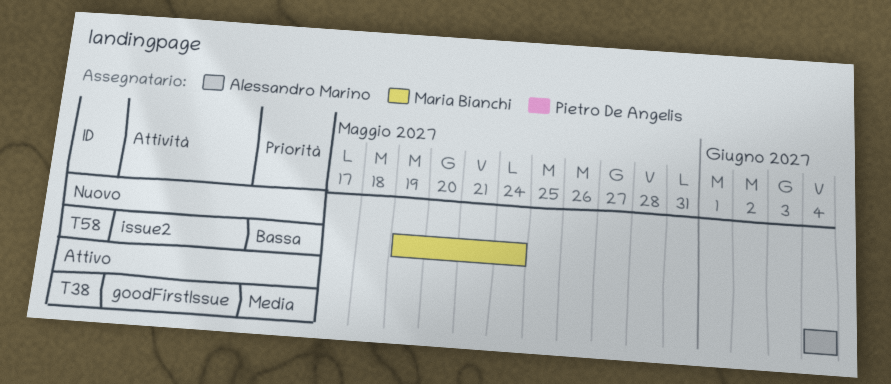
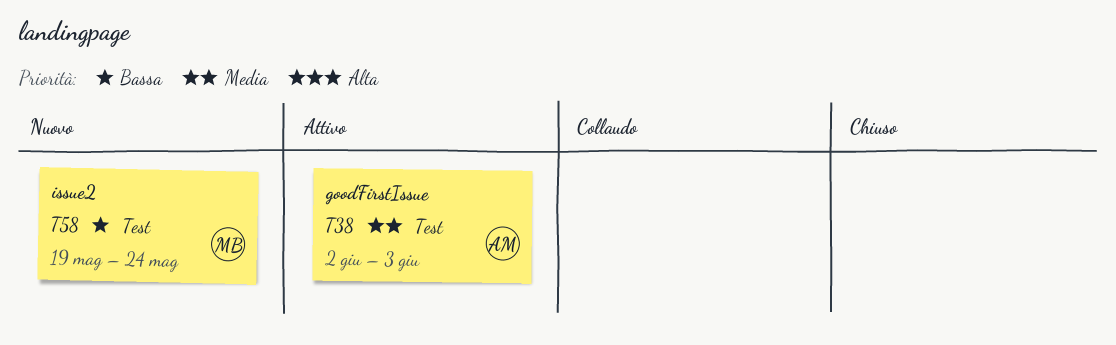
T38, start: Jun 4 -> Jun 2
T38, due: Jun 4 -> Jun 3

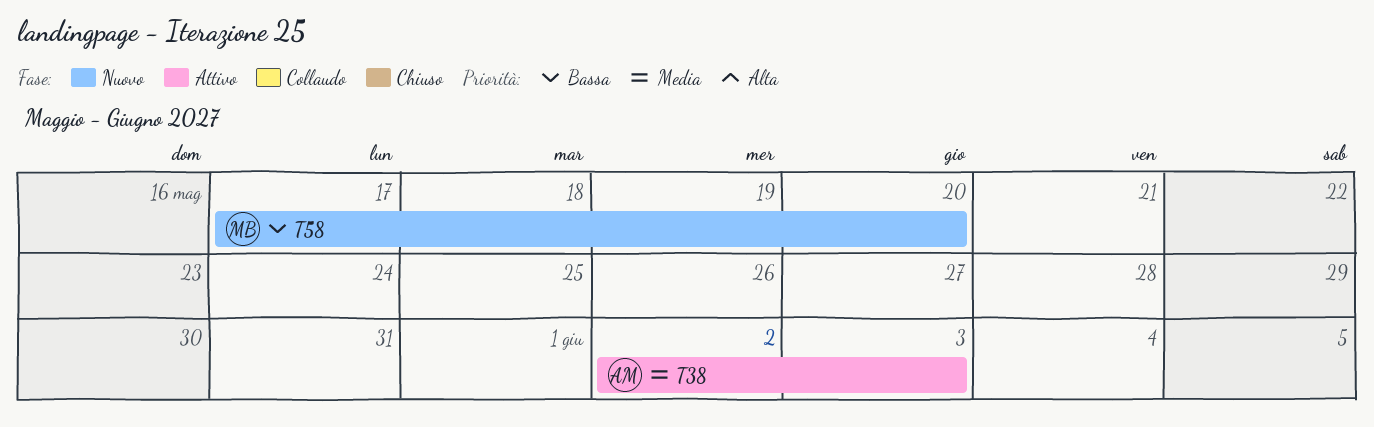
T58, start: May 19 -> May 17
T58, due: May 24 -> May 20

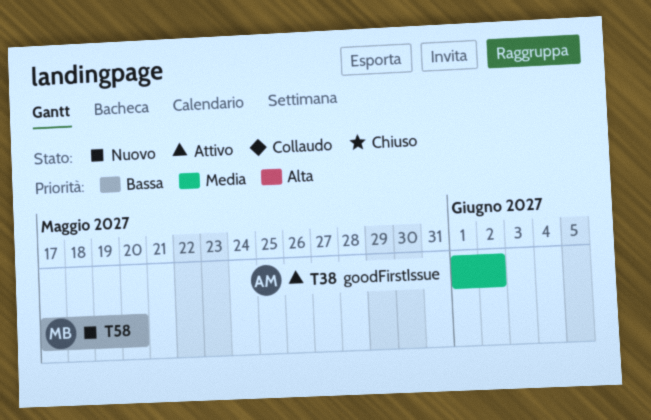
T38, start: Jun 2 -> Jun 1
T38, due: Jun 3 -> Jun 2

